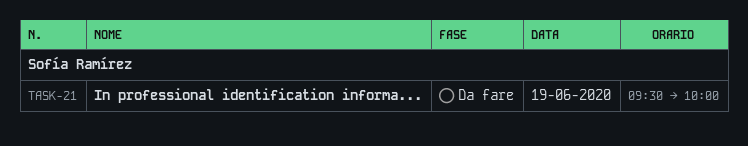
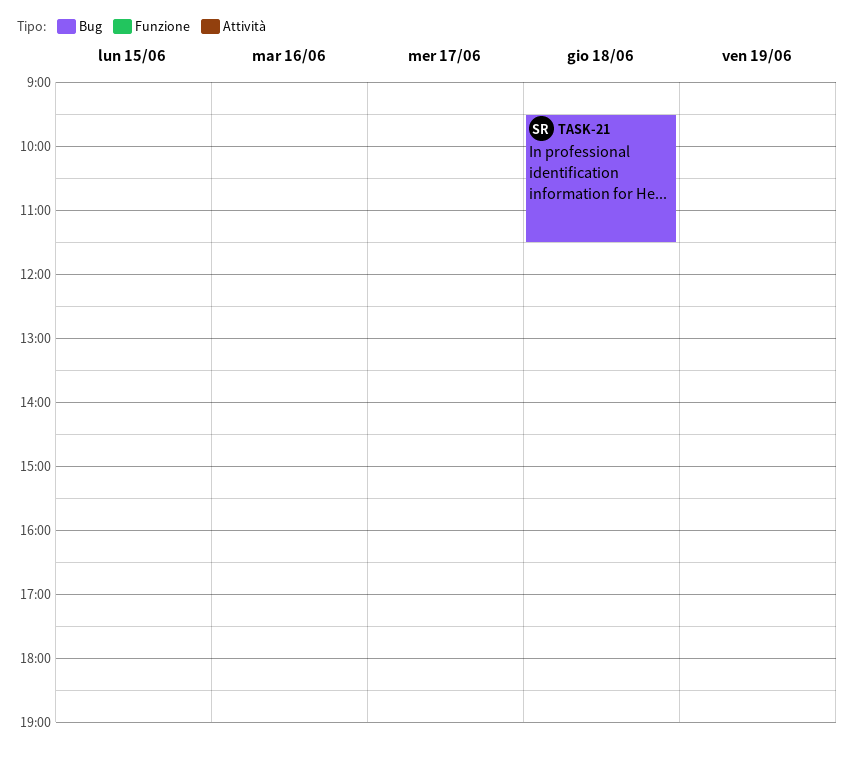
TASK-21, day: Jun 19 -> Jun 18
TASK-21, ends: 10:00 -> 11:30

